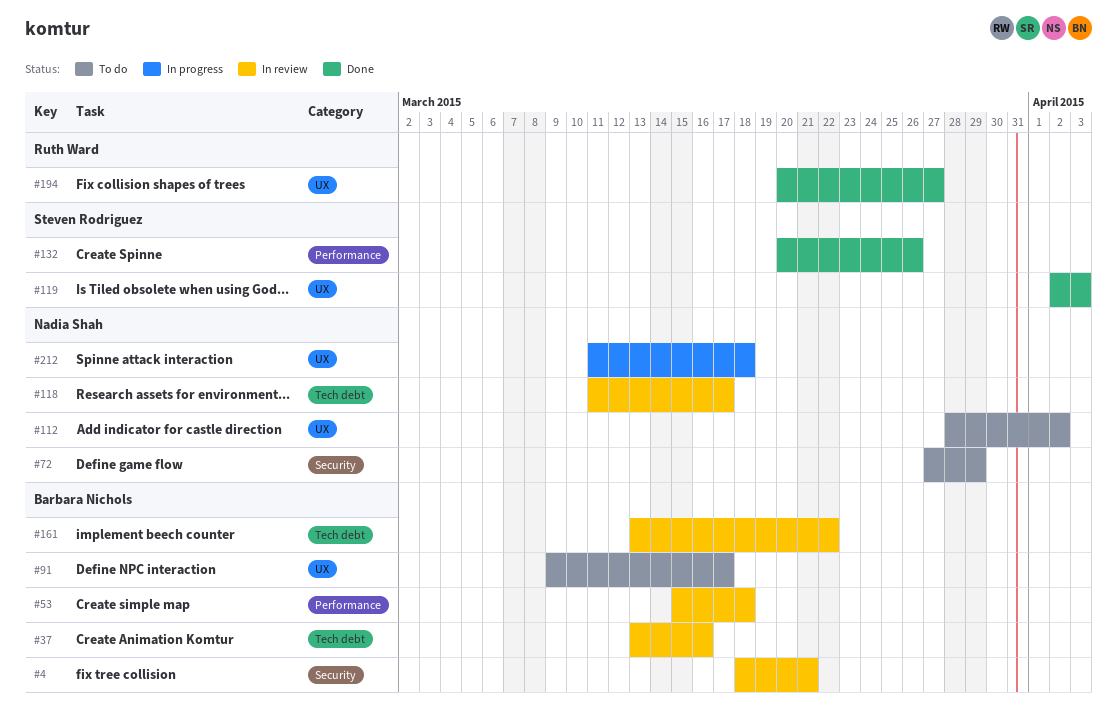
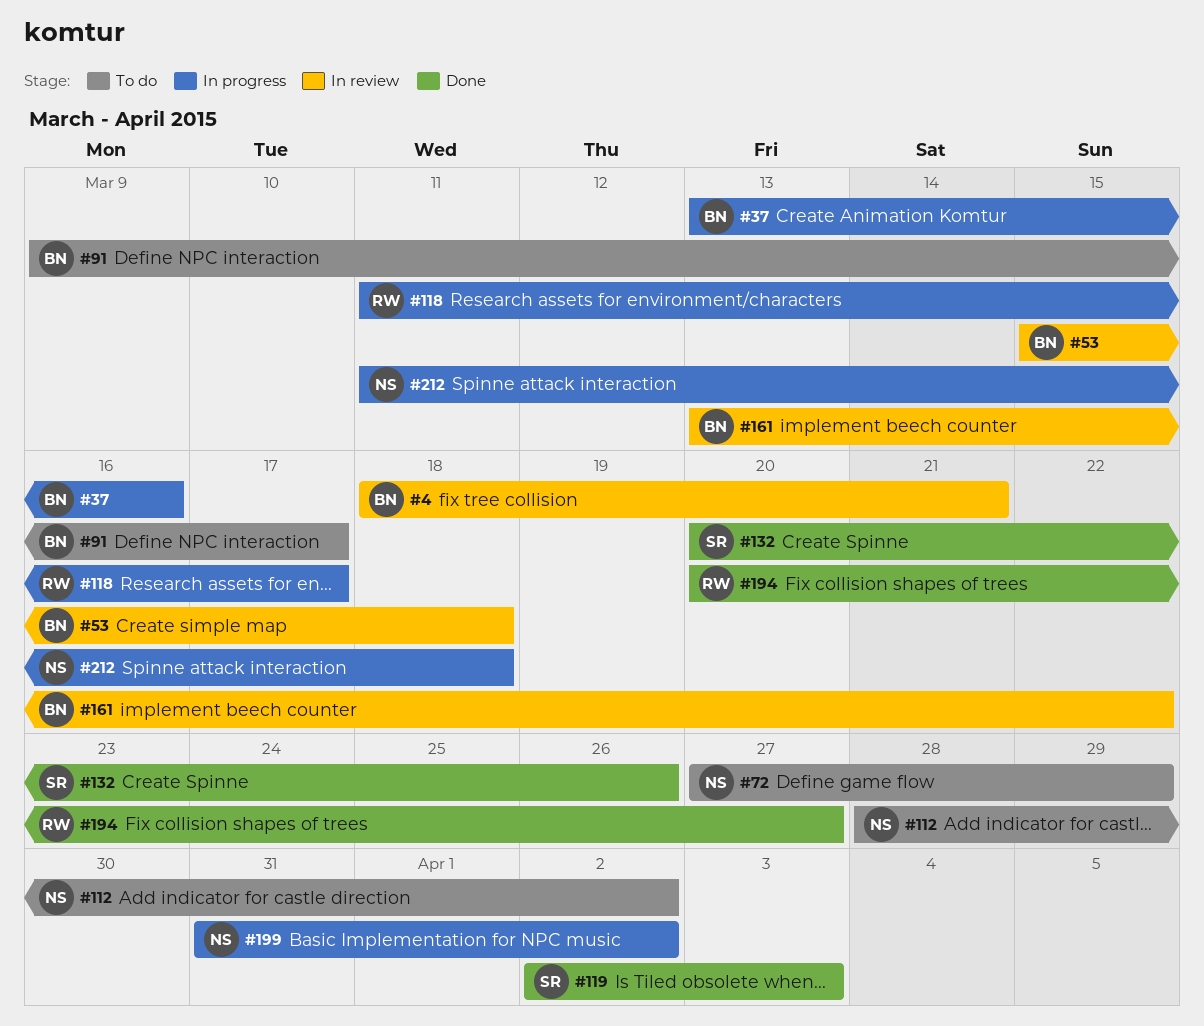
#37, status: In review -> In progress
#118, status: In review -> In progress
#118, owner: Nadia Shah -> Ruth Ward
#199: none -> present

